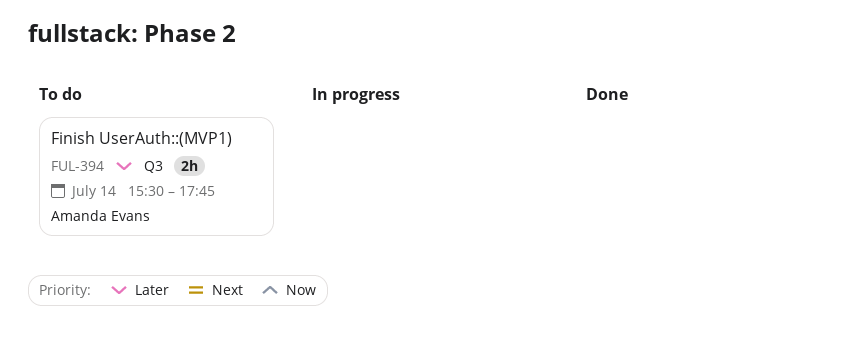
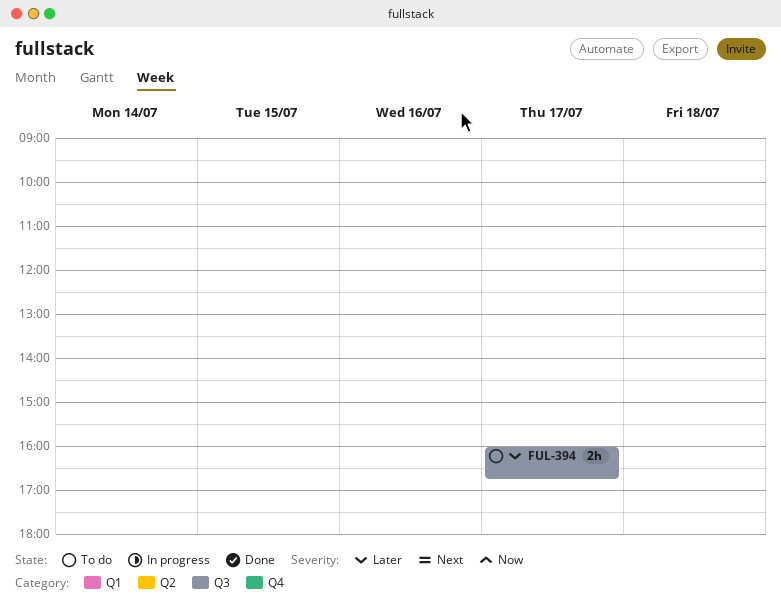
FUL-394, day: Jul 14 -> Jul 17
FUL-394, begins: 15:30 -> 16:00
FUL-394, ends: 17:45 -> 16:45

